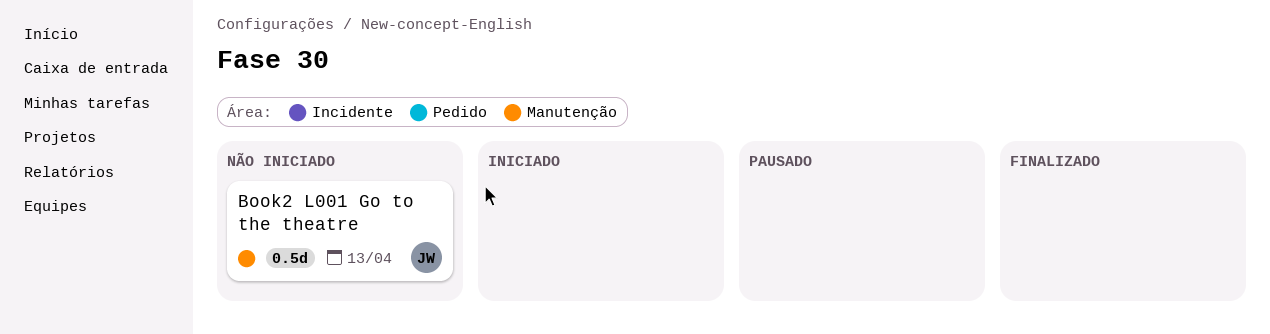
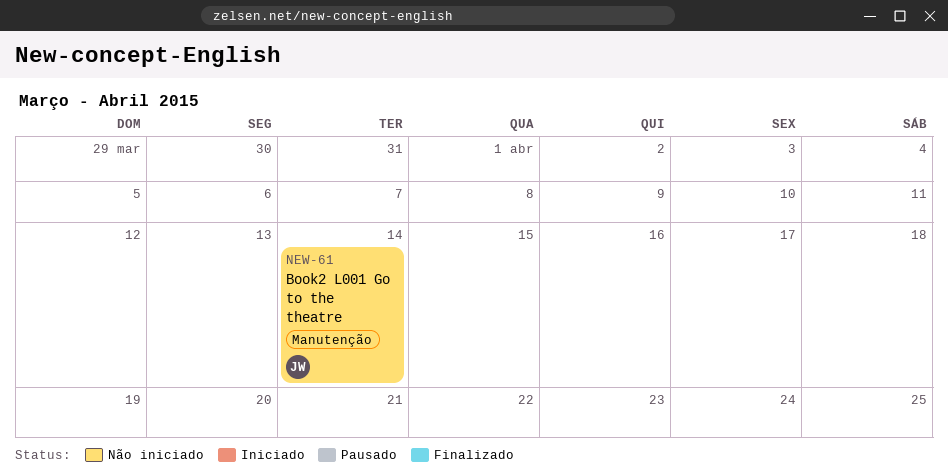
Book2 L001 Go to the theatre, due: Apr 13 -> Apr 14

